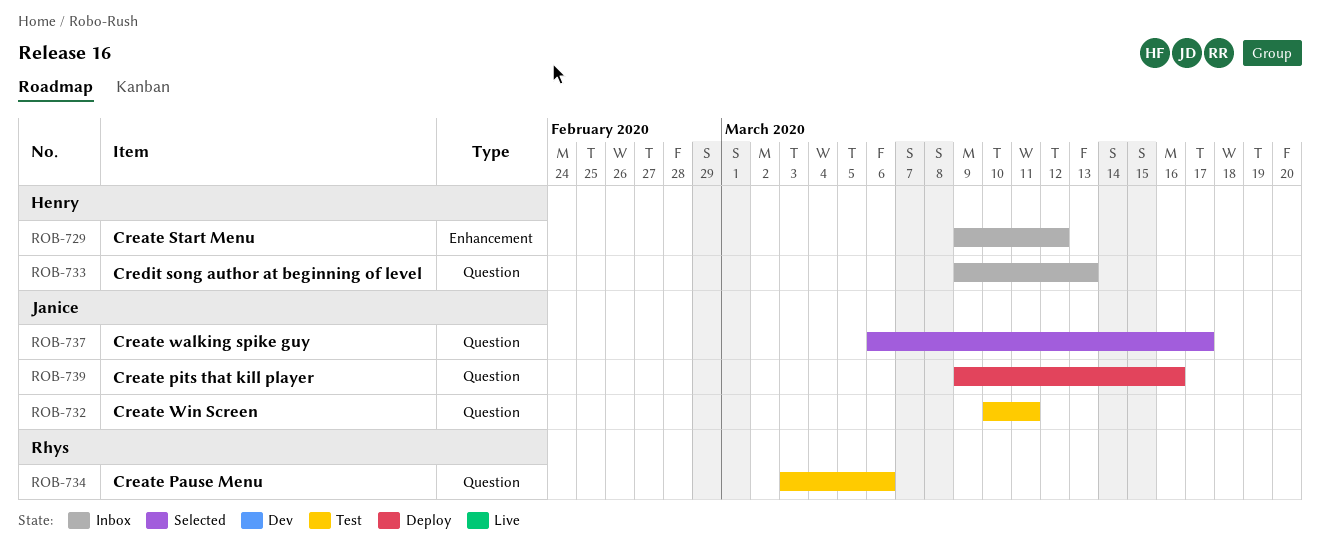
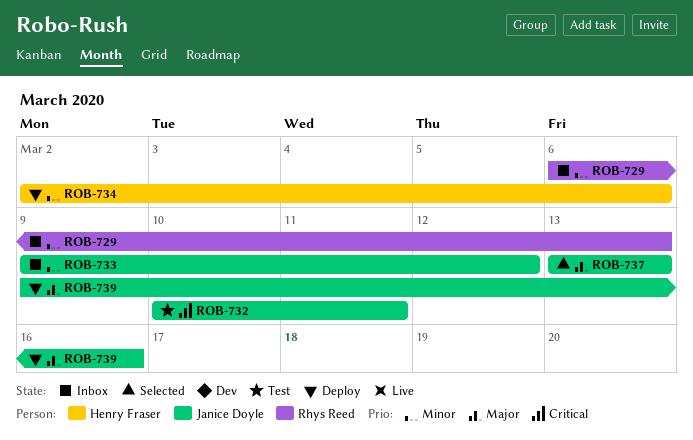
ROB-729, owner: Henry Fraser -> Rhys Reed
ROB-729, start: Mar 9 -> Mar 6
ROB-729, due: Mar 12 -> Mar 13
ROB-733, owner: Henry Fraser -> Janice Doyle
ROB-733, due: Mar 13 -> Mar 12
ROB-734, status: Test -> Deploy
ROB-734, owner: Rhys Reed -> Henry Fraser
ROB-734, start: Mar 3 -> Mar 2
ROB-737, start: Mar 6 -> Mar 13
ROB-737, due: Mar 17 -> Mar 13

